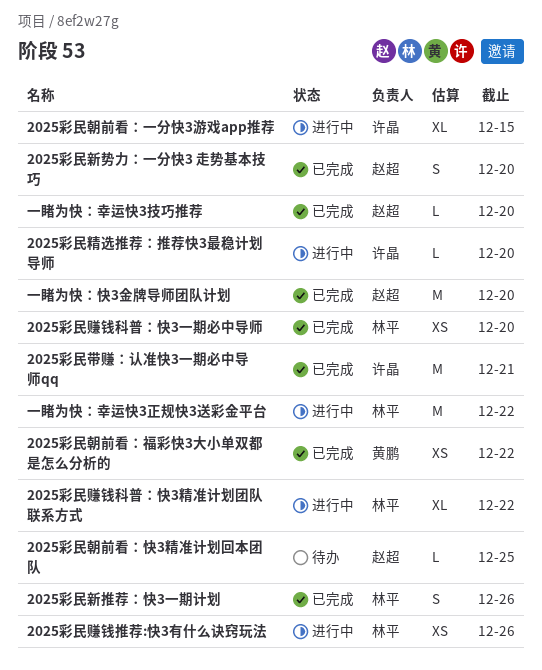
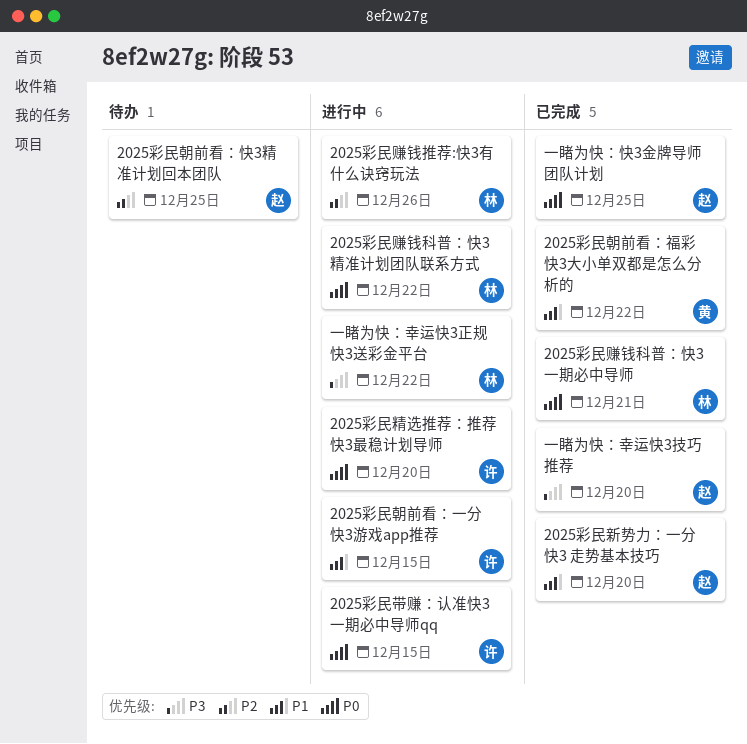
2025彩民带赚：认准快3一期必中导师qq, status: 已完成 -> 进行中
2025彩民带赚：认准快3一期必中导师qq, due: Dec 21 -> Dec 15
2025彩民新推荐：快3一期计划: present -> none
2025彩民赚钱科普：快3一期必中导师, due: Dec 20 -> Dec 21
一睹为快：快3金牌导师团队计划, due: Dec 20 -> Dec 25

